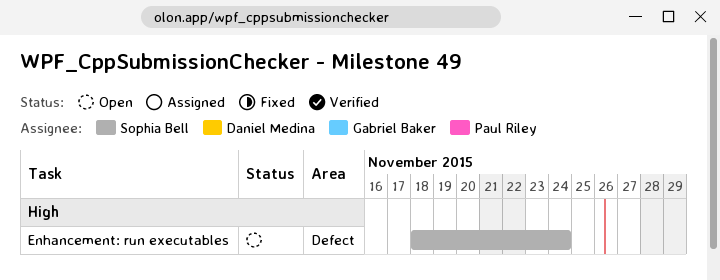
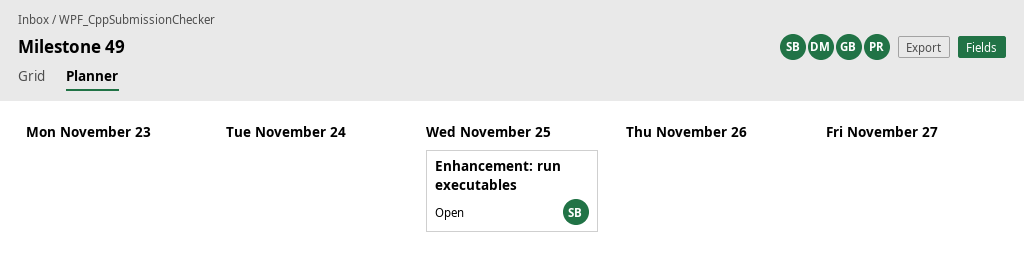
Enhancement: run executables, due: Nov 24 -> Nov 25

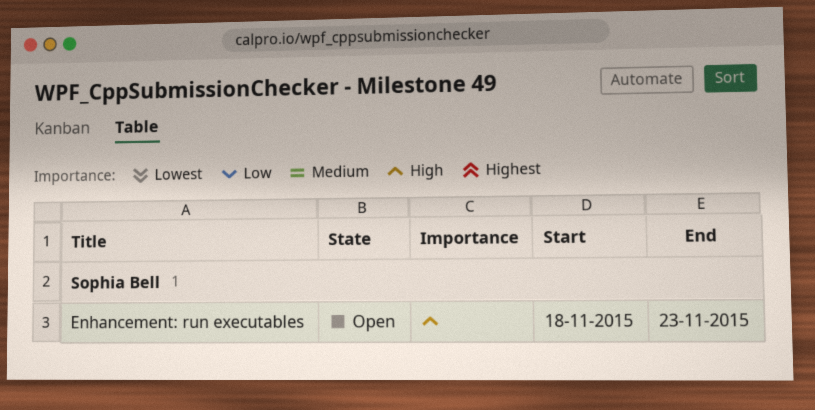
Enhancement: run executables, due: Nov 25 -> Nov 23

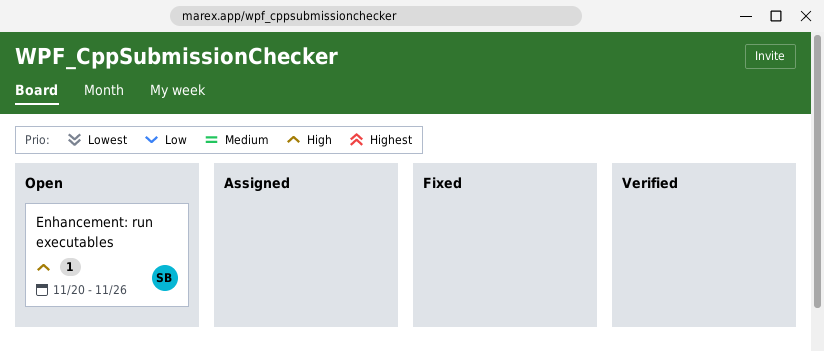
Enhancement: run executables, start: Nov 18 -> Nov 20
Enhancement: run executables, due: Nov 23 -> Nov 26

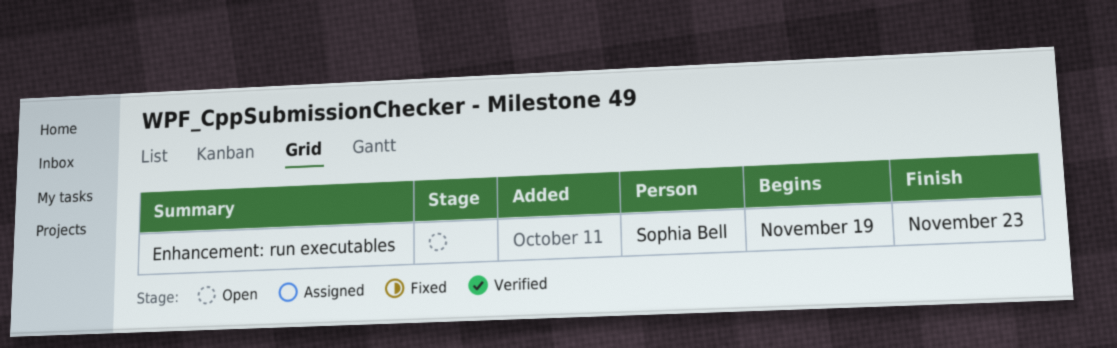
Enhancement: run executables, start: Nov 20 -> Nov 19
Enhancement: run executables, due: Nov 26 -> Nov 23

